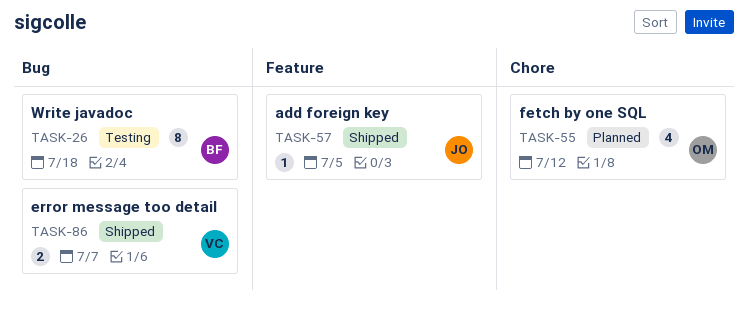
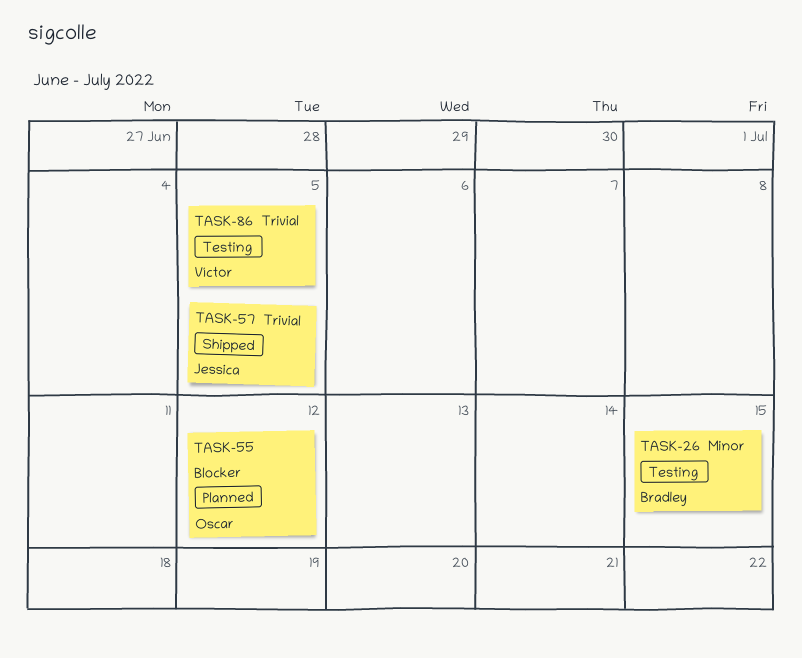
TASK-26, due: Jul 18 -> Jul 15
TASK-86, status: Shipped -> Testing
TASK-86, due: Jul 7 -> Jul 5

